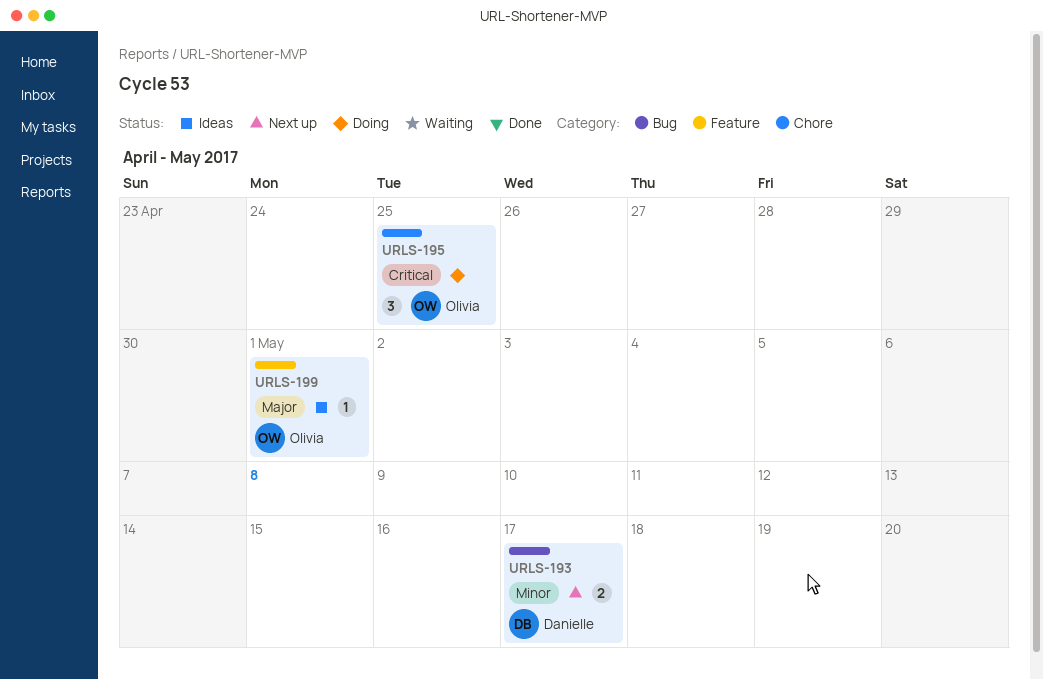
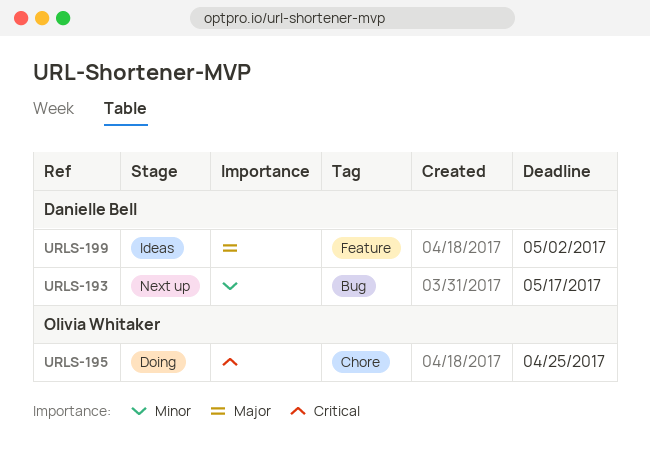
URLS-199, owner: Olivia Whitaker -> Danielle Bell
URLS-199, due: May 1 -> May 2

